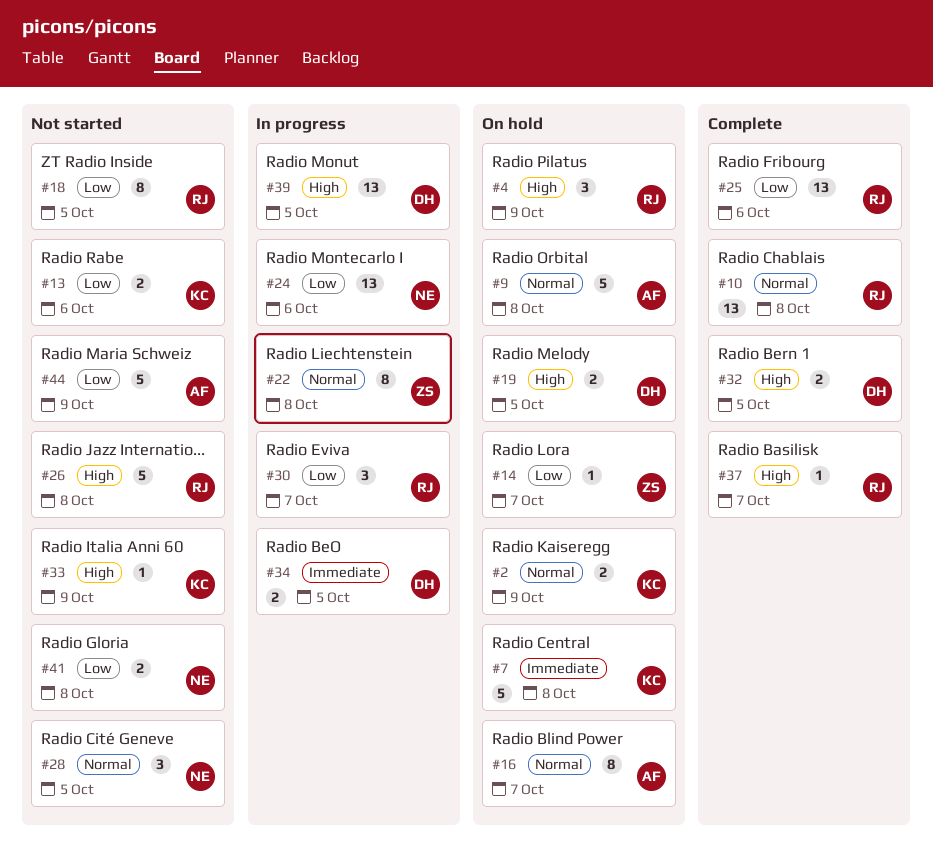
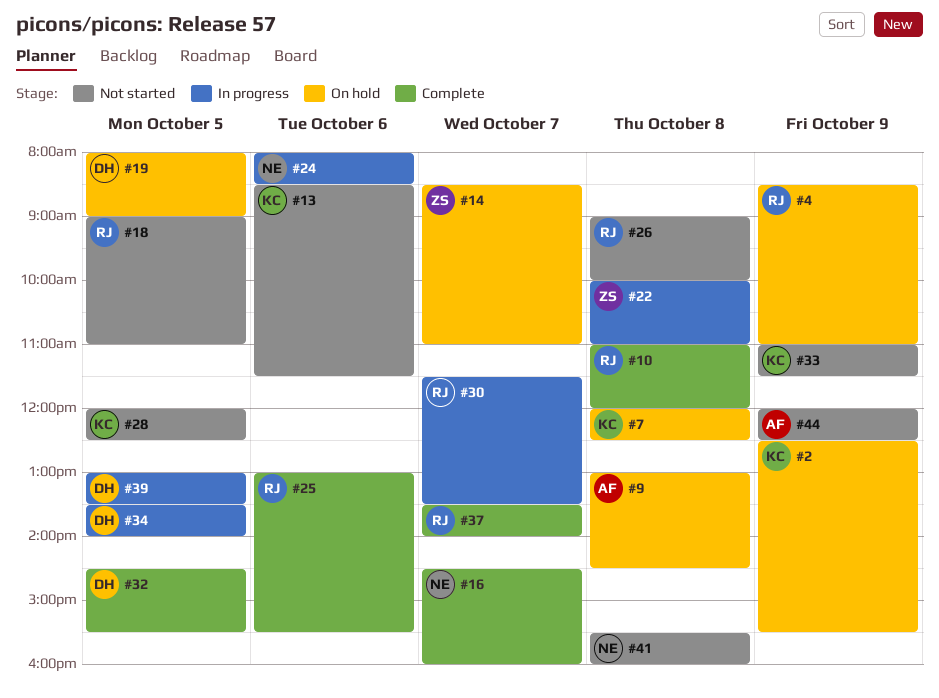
#16, status: On hold -> Complete
#16, owner: AF -> NE
#28, owner: NE -> KC

